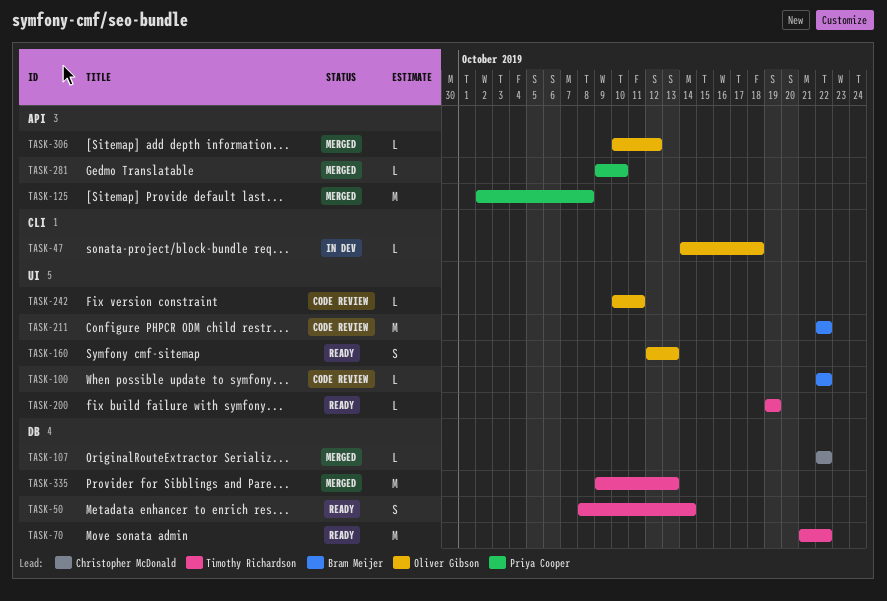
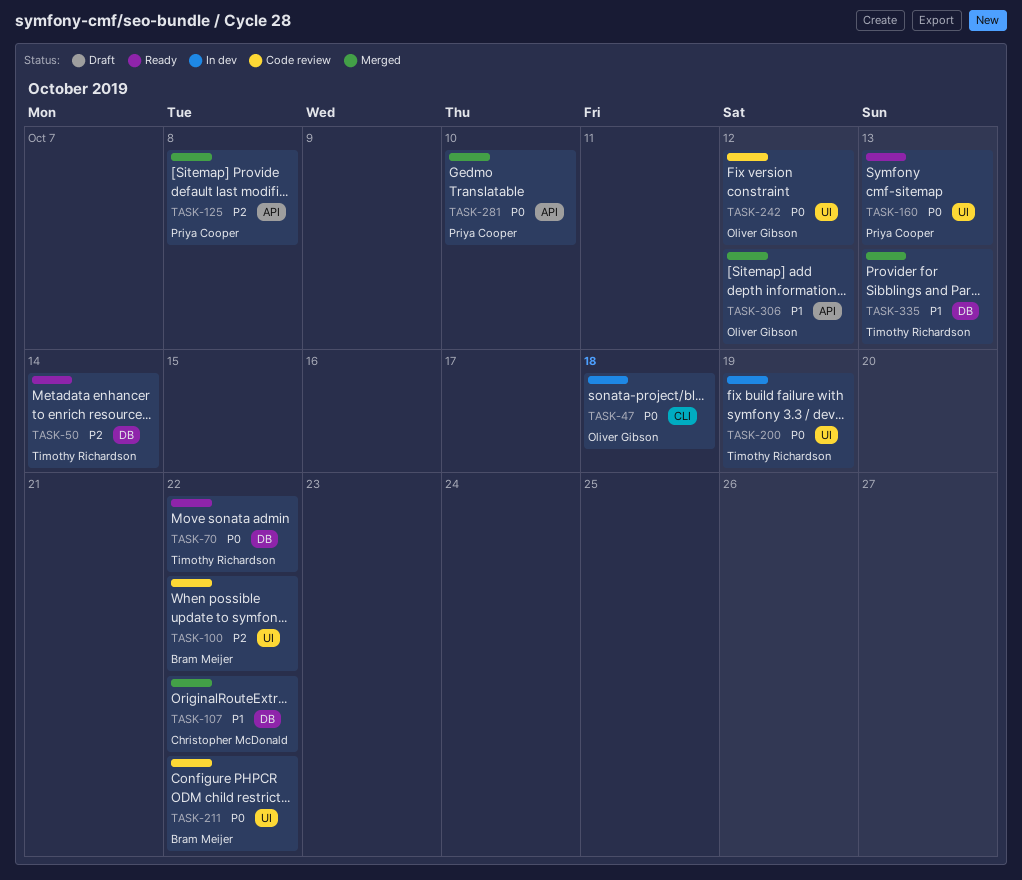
TASK-160, owner: Oliver Gibson -> Priya Cooper
TASK-200, status: Ready -> In dev
TASK-242, due: Oct 11 -> Oct 12

